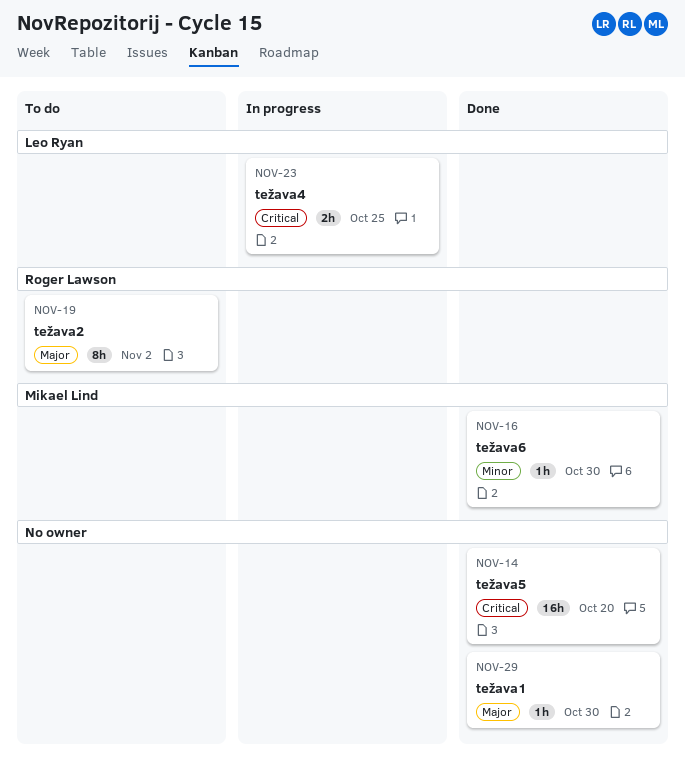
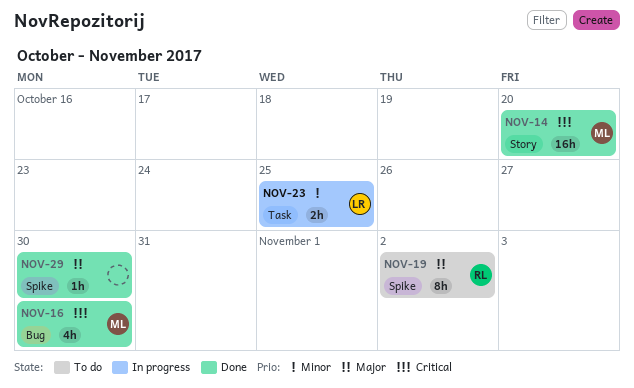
NOV-14, owner: none -> Mikael Lind
NOV-16, priority: Minor -> Critical
NOV-16, estimate: 1h -> 4h
NOV-23, priority: Critical -> Minor

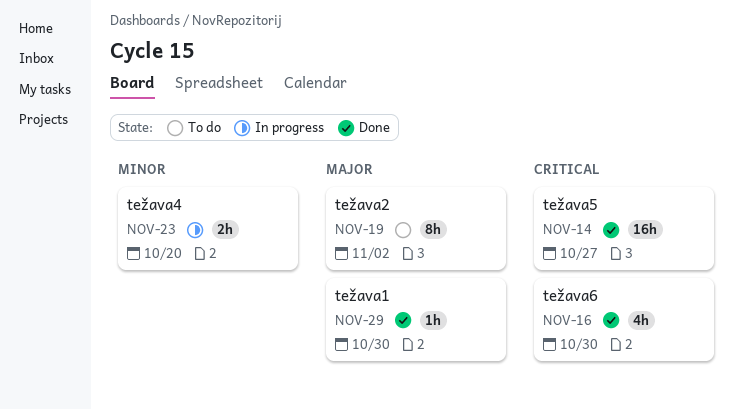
NOV-14, due: Oct 20 -> Oct 27
NOV-23, due: Oct 25 -> Oct 20

